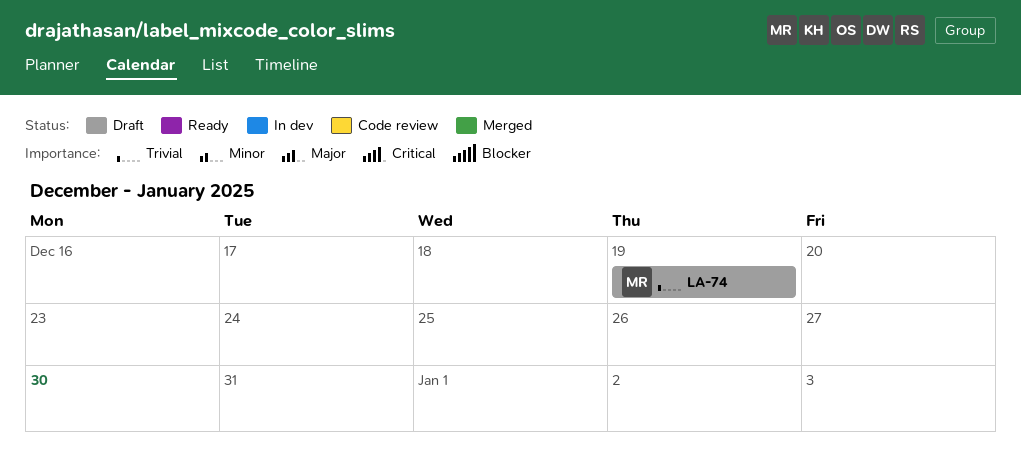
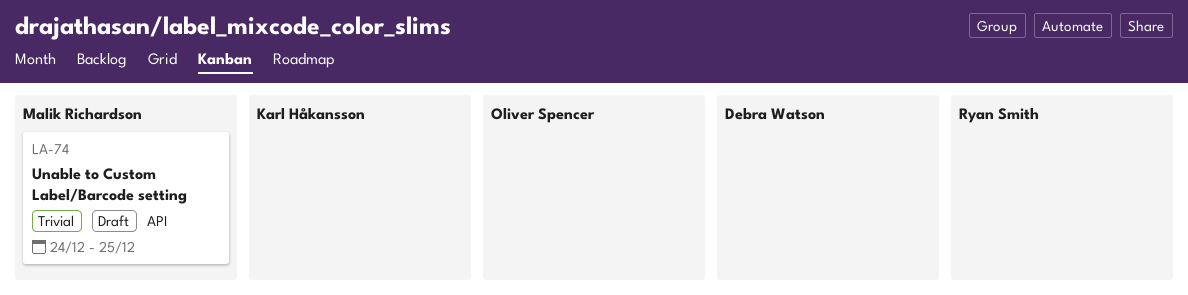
LA-74, start: Dec 19 -> Dec 24
LA-74, due: Dec 19 -> Dec 25

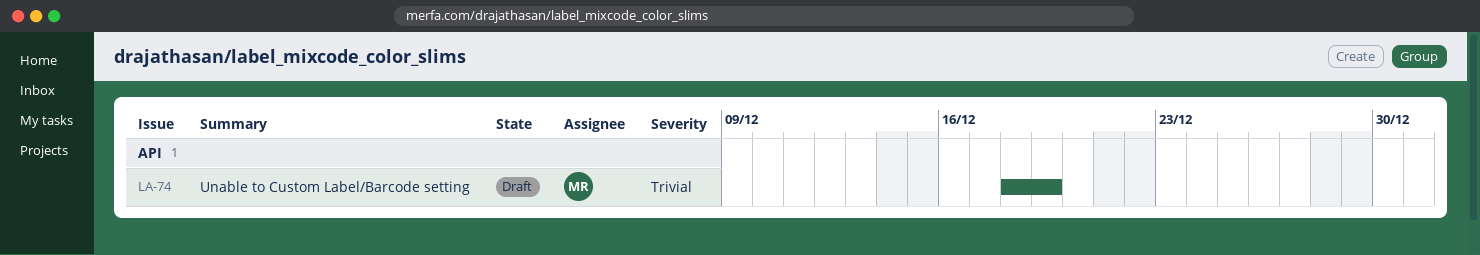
LA-74, start: Dec 24 -> Dec 18
LA-74, due: Dec 25 -> Dec 19

